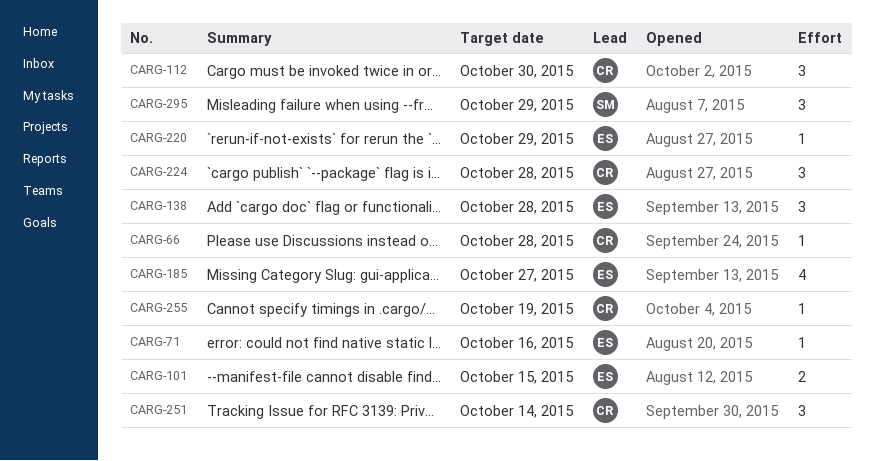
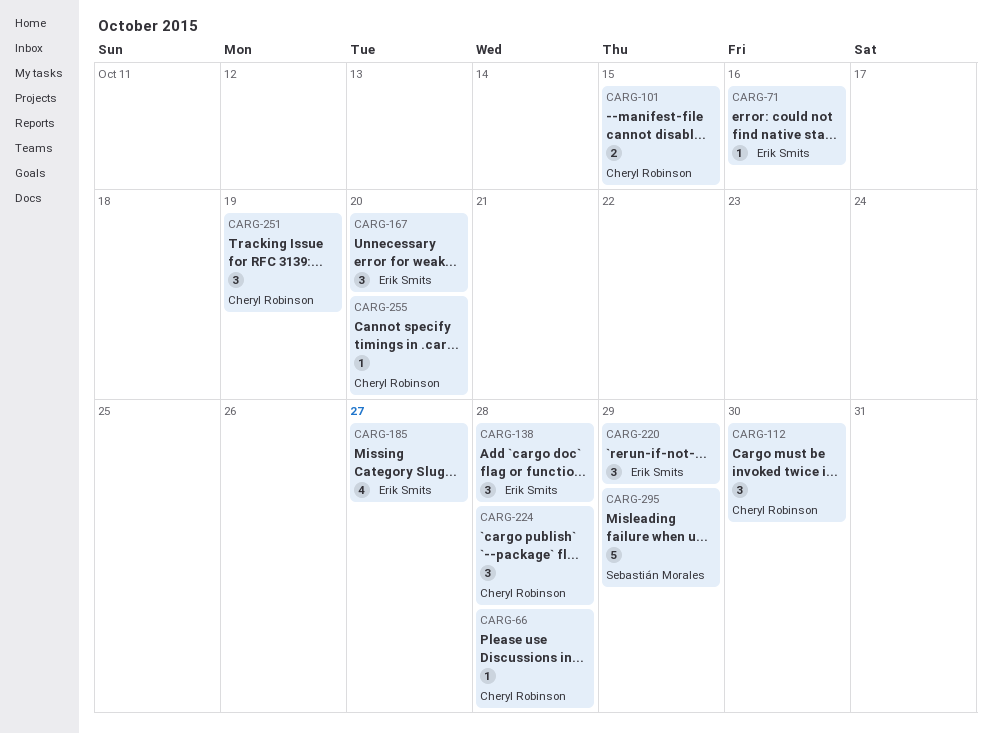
CARG-101, owner: Erik Smits -> Cheryl Robinson
CARG-167: none -> present
CARG-220, estimate: 1 -> 3
CARG-251, due: Oct 14 -> Oct 19
CARG-255, due: Oct 19 -> Oct 20
CARG-295, estimate: 3 -> 5

